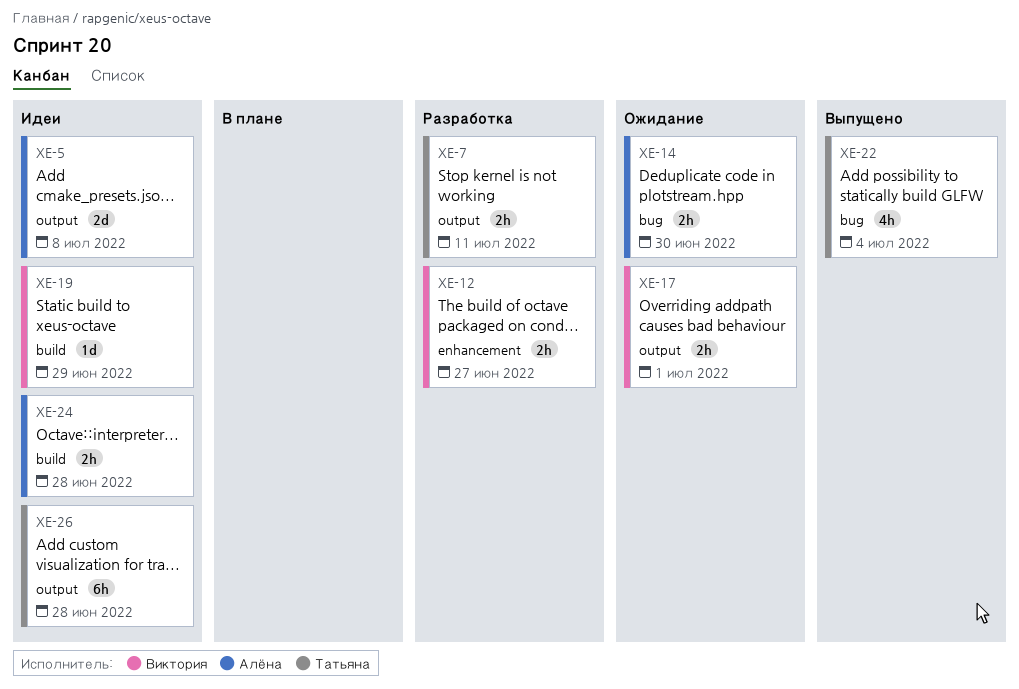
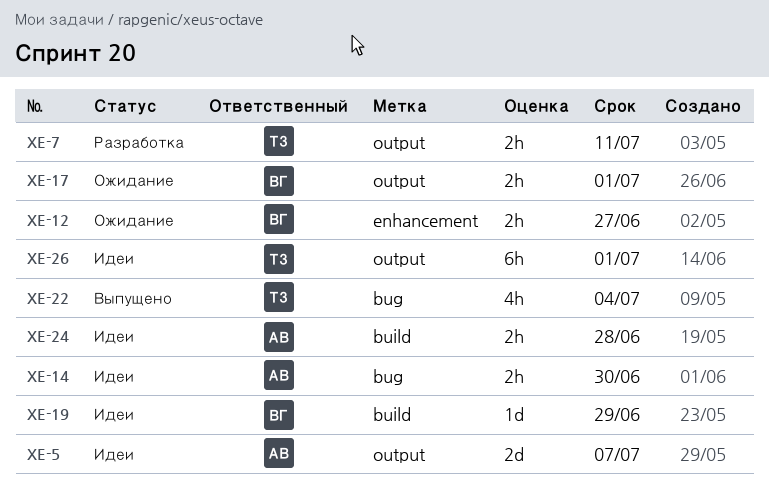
XE-5, due: Jul 8 -> Jul 7
XE-12, status: Разработка -> Ожидание
XE-14, status: Ожидание -> Идеи
XE-26, due: Jun 28 -> Jul 1

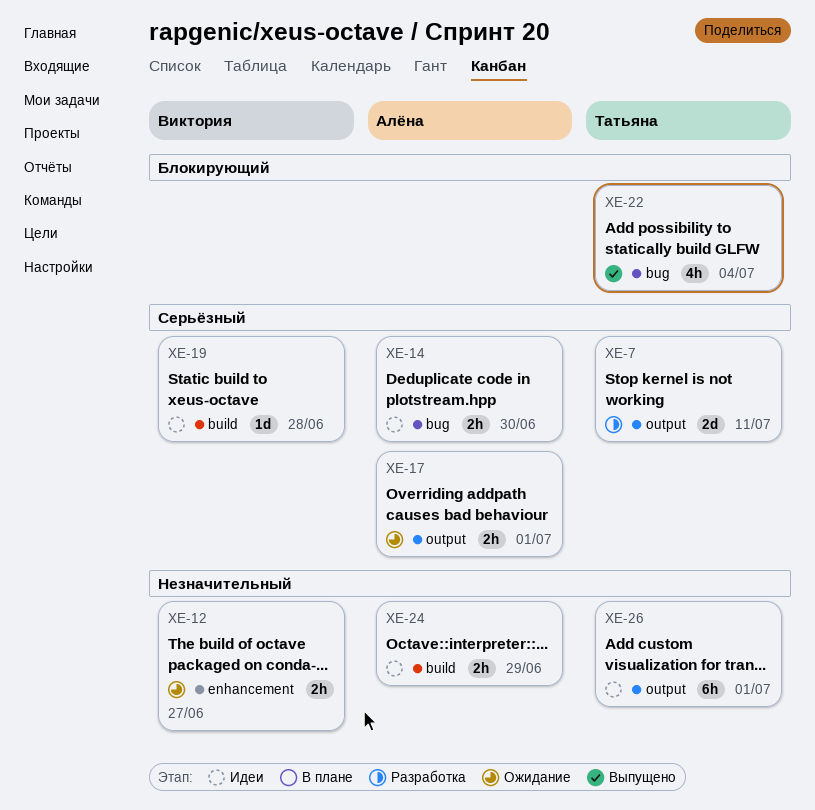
XE-5: present -> none
XE-7, estimate: 2h -> 2d
XE-17, owner: Виктория -> Алёна
XE-19, due: Jun 29 -> Jun 28
XE-24, due: Jun 28 -> Jun 29

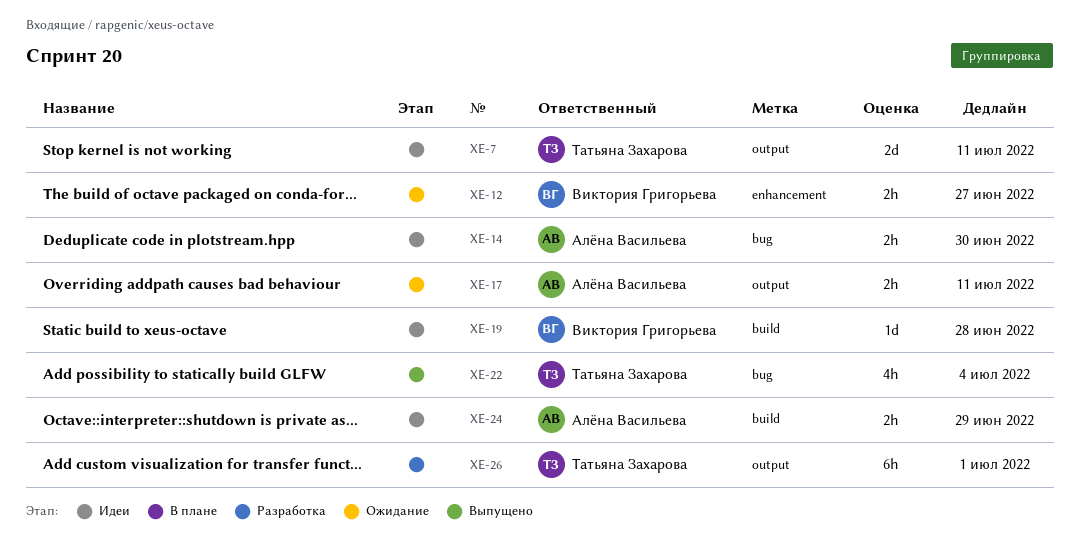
XE-7, status: Разработка -> Идеи
XE-17, due: Jul 1 -> Jul 11
XE-26, status: Идеи -> Разработка

